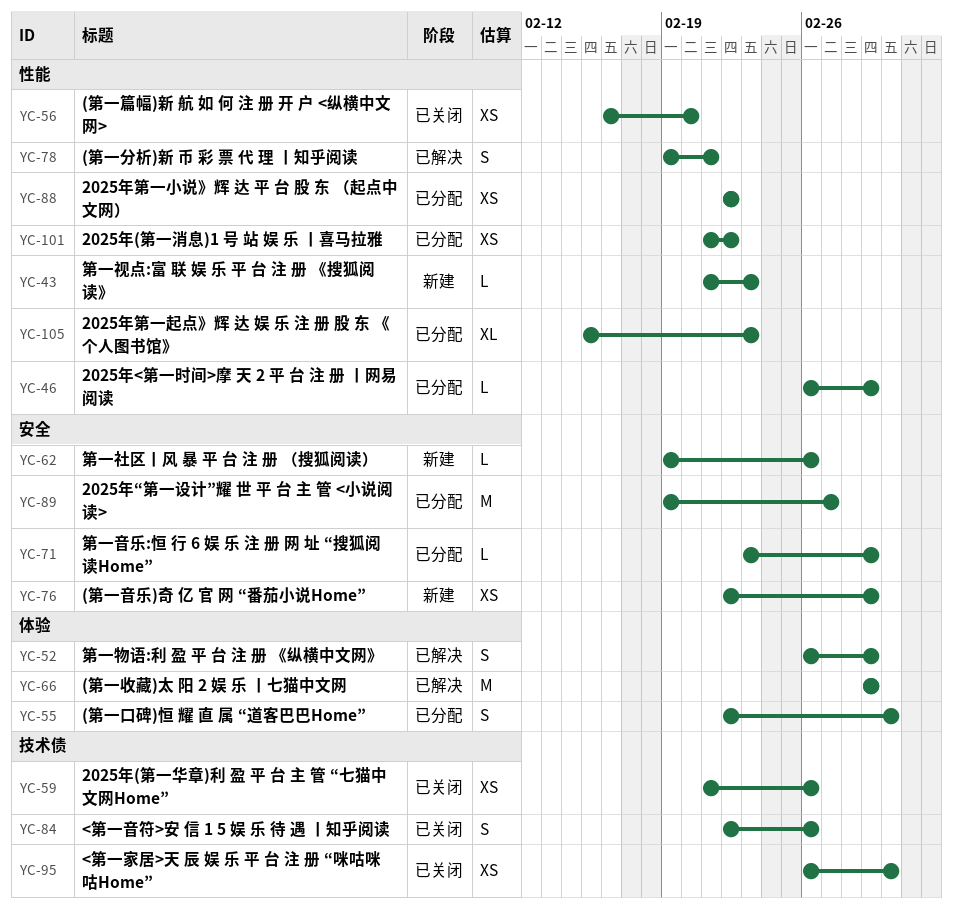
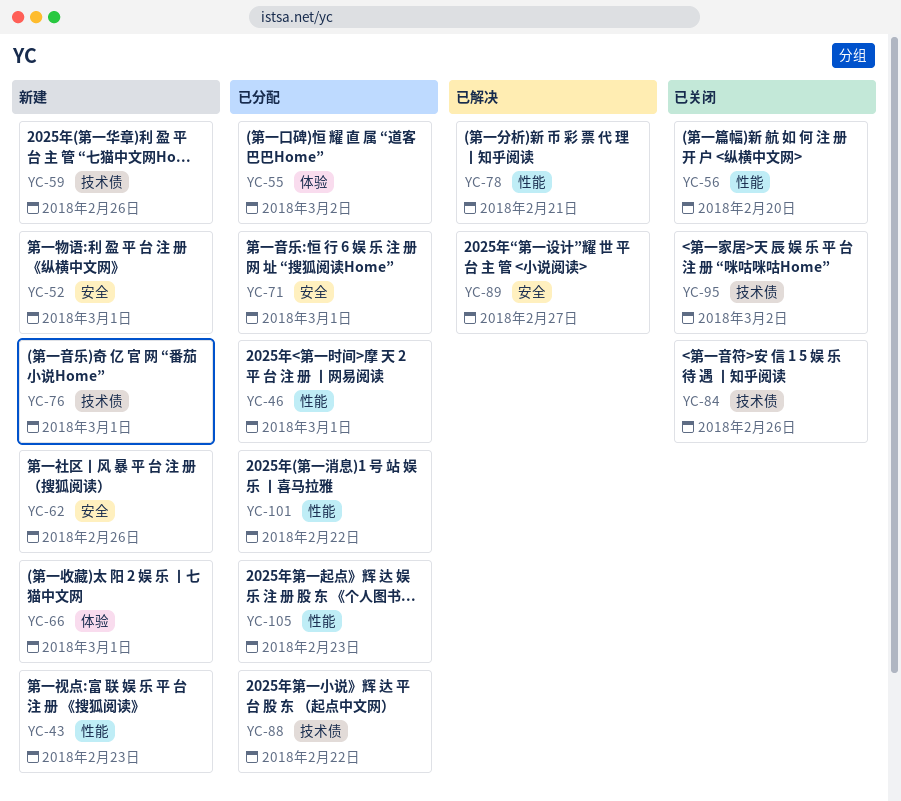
YC-52, status: 已解决 -> 新建
YC-52, label: 体验 -> 安全
YC-59, status: 已关闭 -> 新建
YC-66, status: 已解决 -> 新建
YC-76, label: 安全 -> 技术债
YC-88, label: 性能 -> 技术债
YC-89, status: 已分配 -> 已解决

